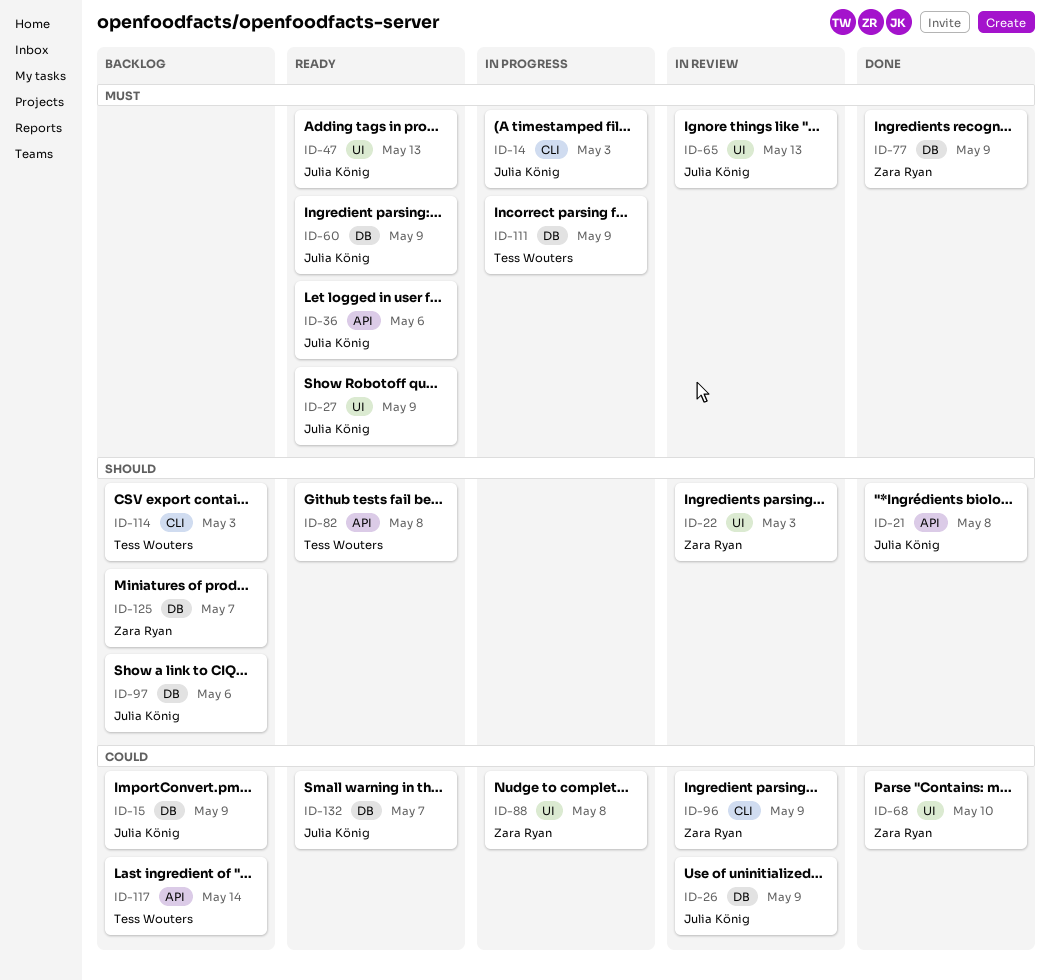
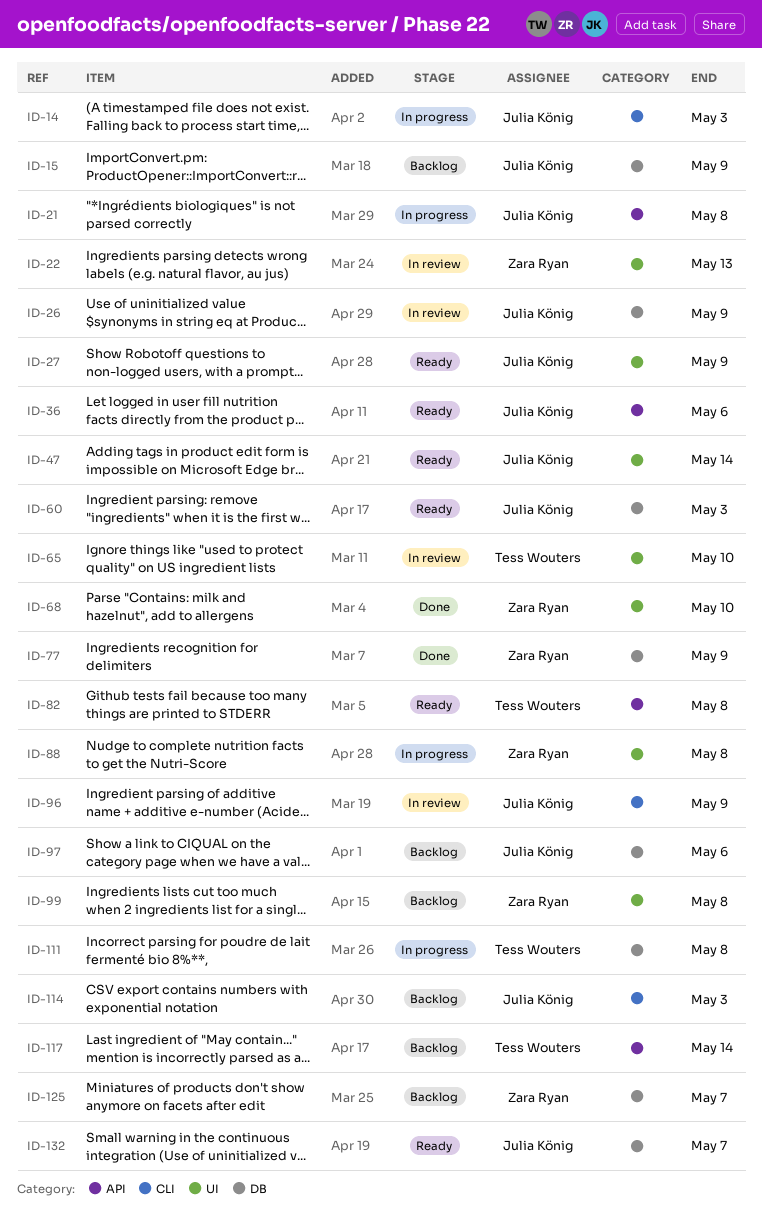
ID-21, status: Done -> In progress
ID-22, due: May 3 -> May 13
ID-47, due: May 13 -> May 14
ID-60, due: May 9 -> May 3
ID-65, owner: Julia König -> Tess Wouters
ID-65, due: May 13 -> May 10
ID-96, owner: Zara Ryan -> Julia König
ID-99: none -> present
ID-111, due: May 9 -> May 8
ID-114, owner: Tess Wouters -> Julia König

